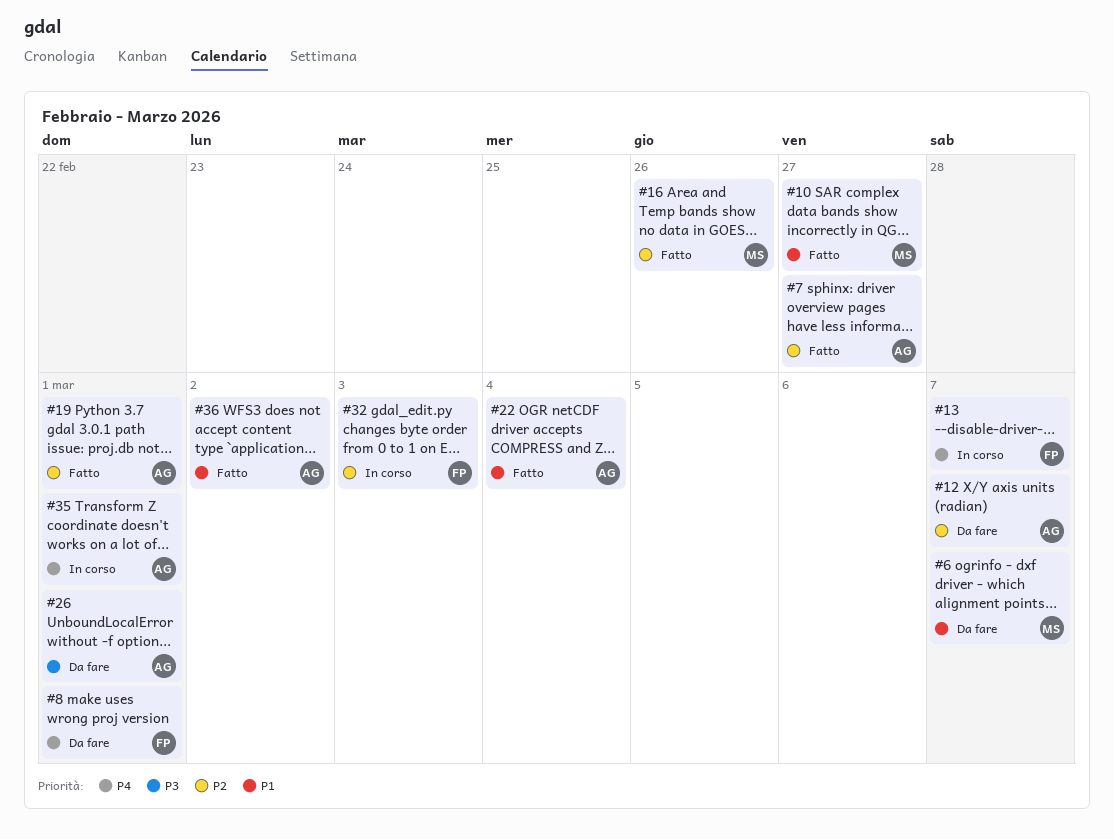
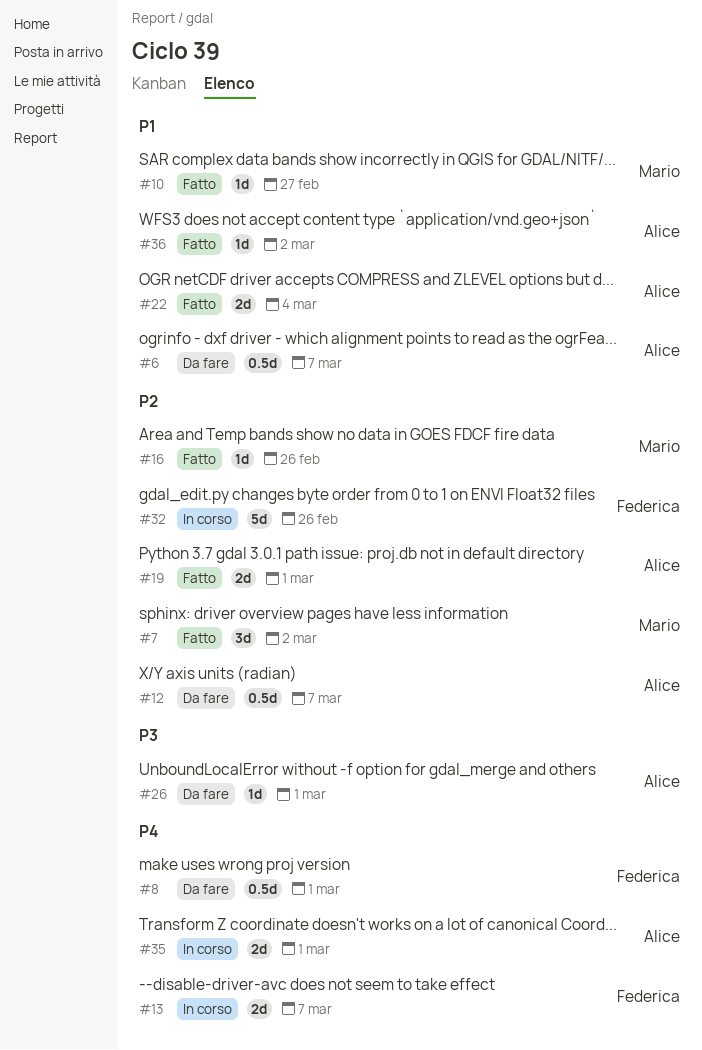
#6, owner: Mario -> Alice
#7, owner: Alice -> Mario
#7, due: Feb 27 -> Mar 2
#32, due: Mar 3 -> Feb 26

